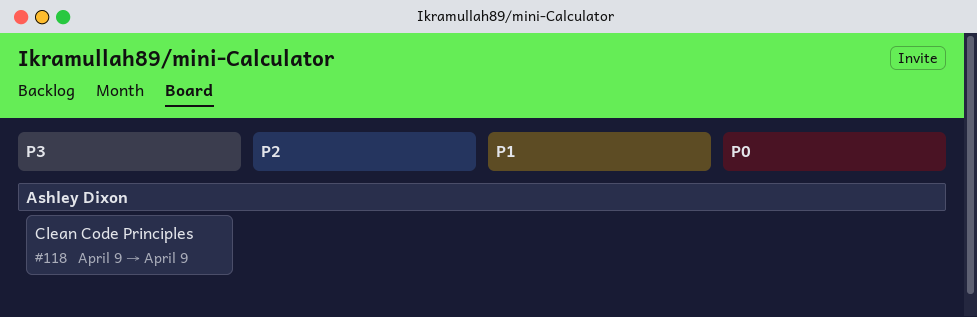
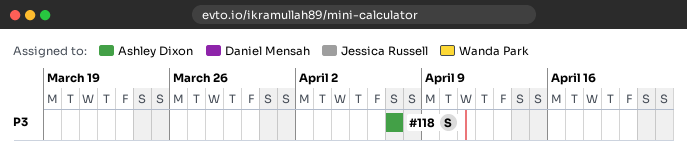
#118, start: Apr 9 -> Apr 7
#118, due: Apr 9 -> Apr 7

